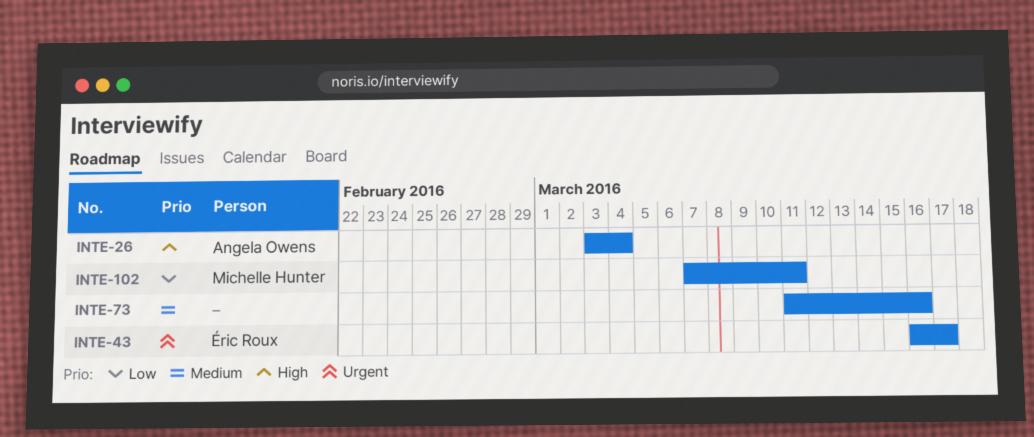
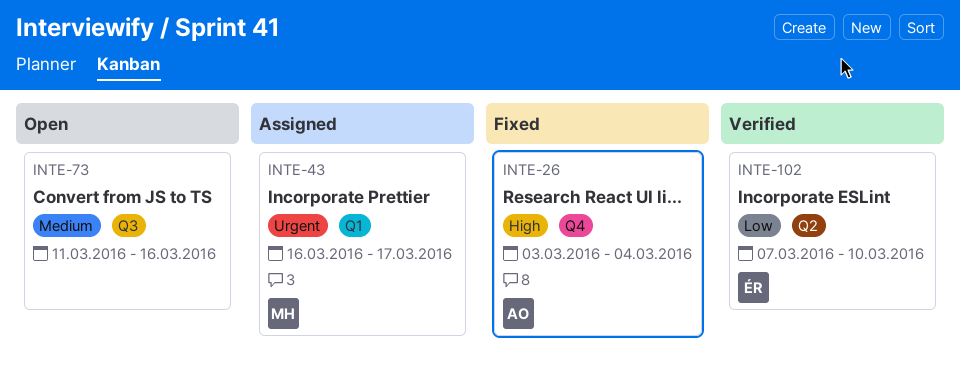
INTE-43, owner: Éric Roux -> Michelle Hunter
INTE-102, owner: Michelle Hunter -> Éric Roux
INTE-102, due: Mar 11 -> Mar 10

